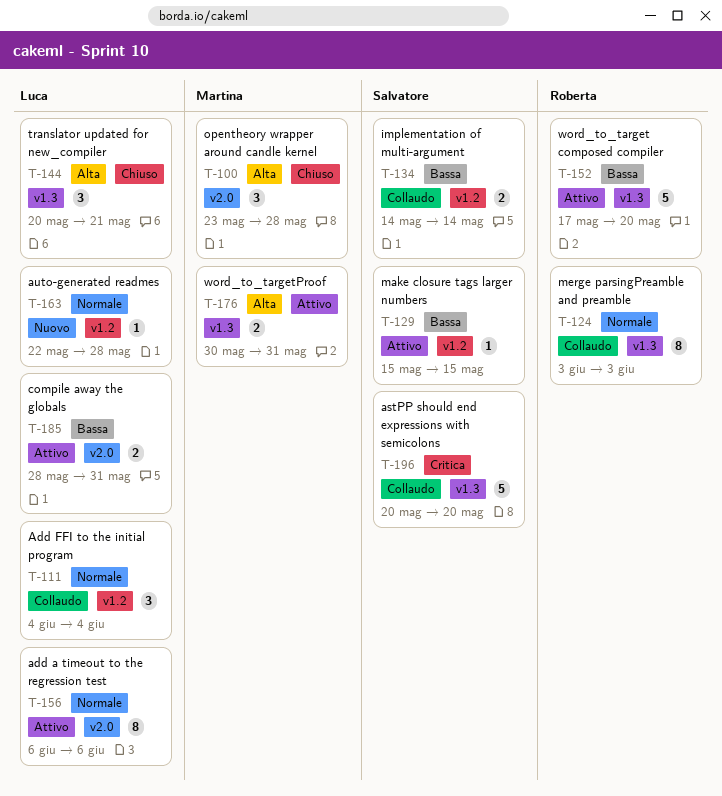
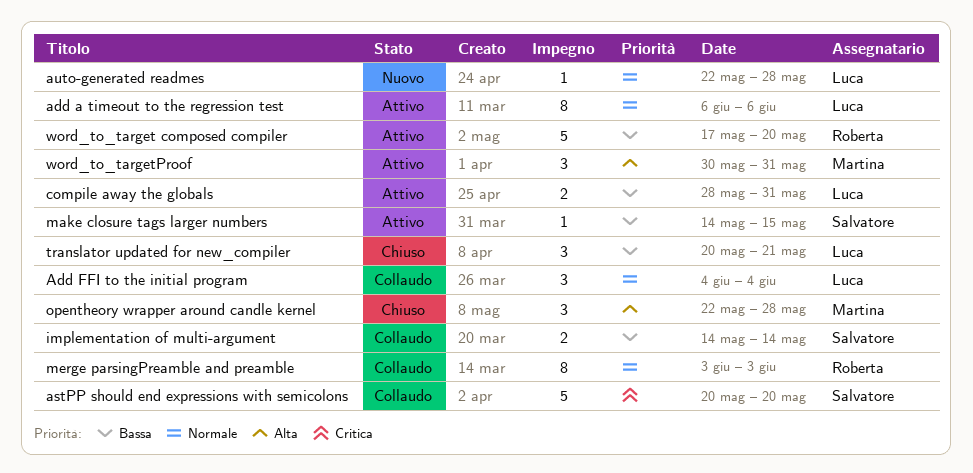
make closure tags larger numbers, start: May 15 -> May 14
opentheory wrapper around candle kernel, start: May 23 -> May 22
translator updated for new_compiler, priority: Alta -> Bassa
word_to_targetProof, estimate: 2 -> 3

